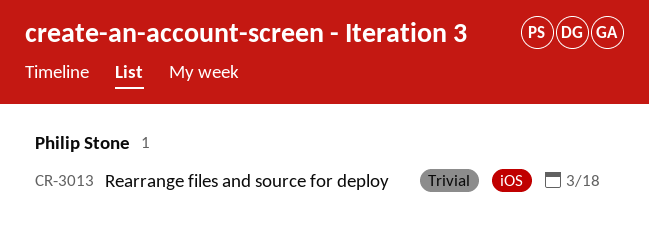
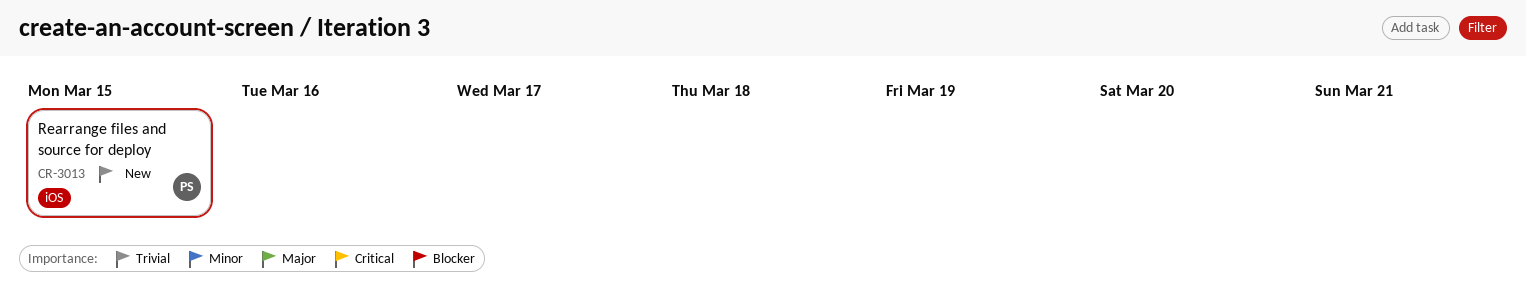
CR-3013, due: Mar 18 -> Mar 15

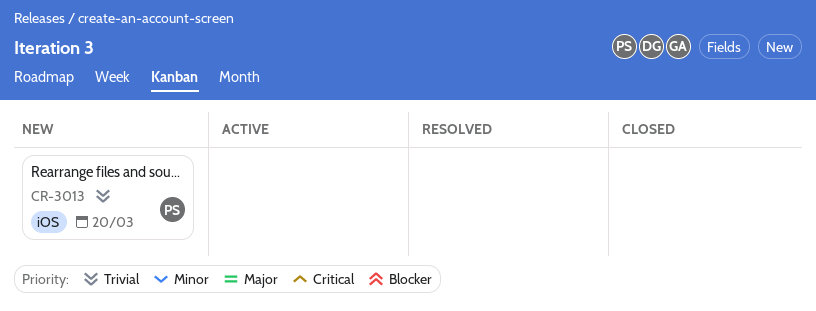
CR-3013, due: Mar 15 -> Mar 20

